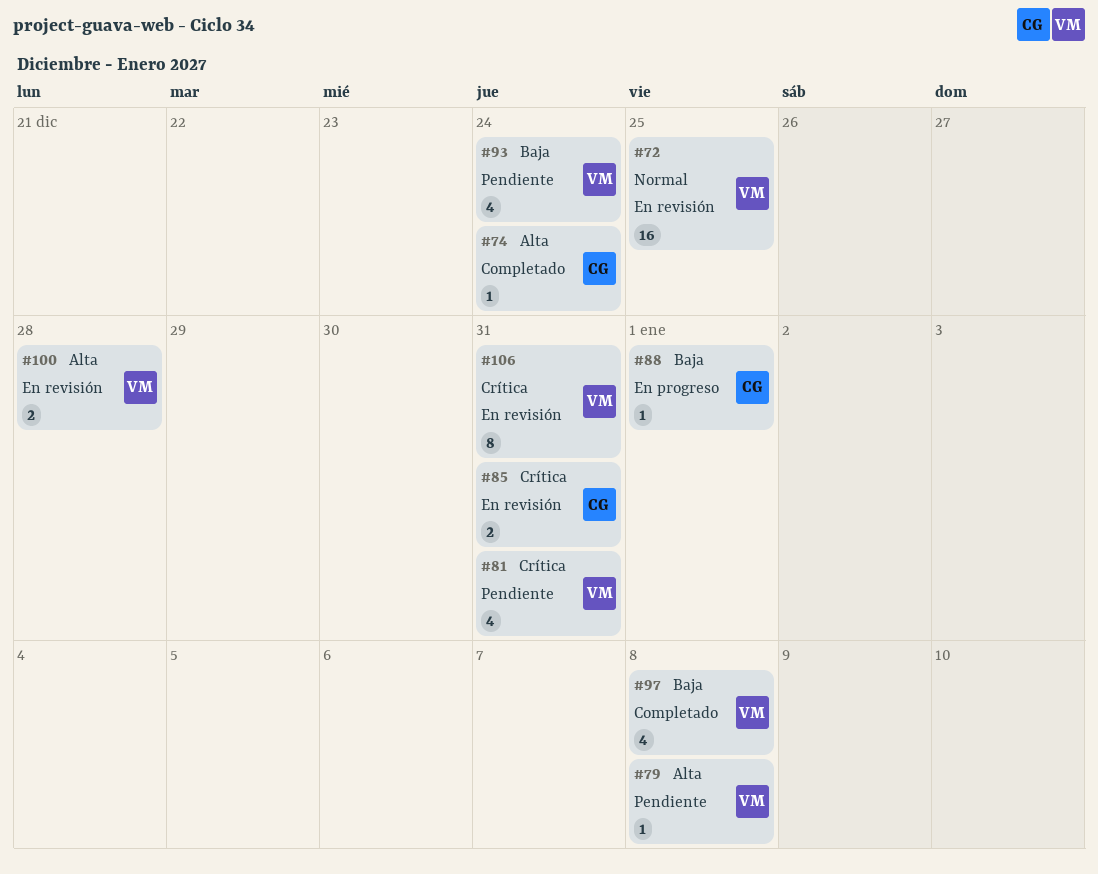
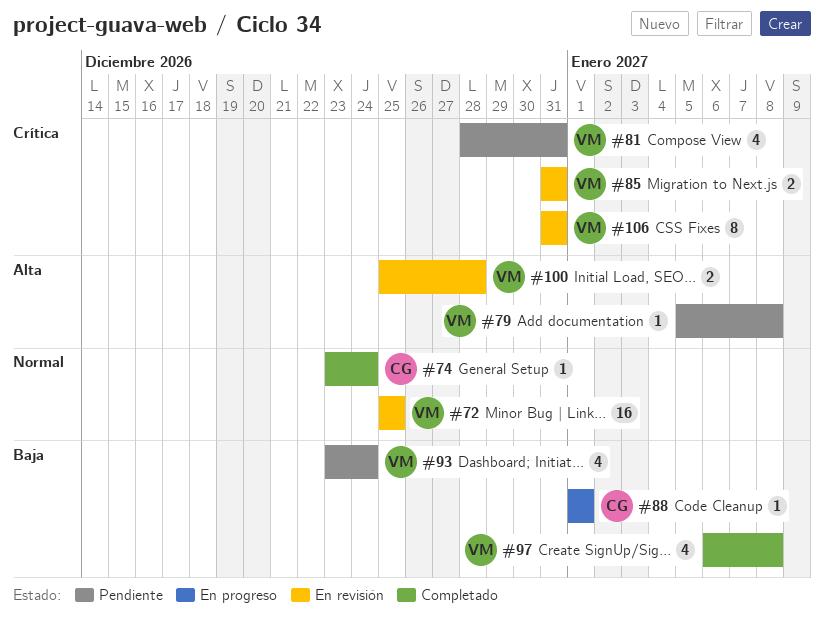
#74, priority: Alta -> Normal
#85, owner: CG -> VM

